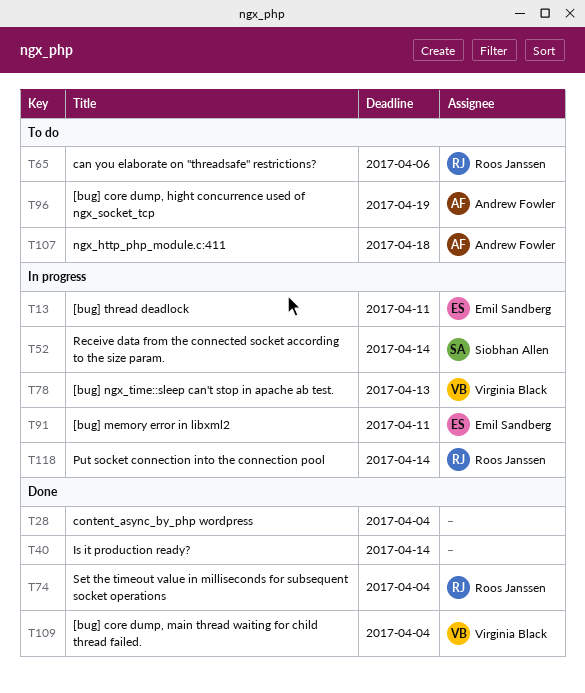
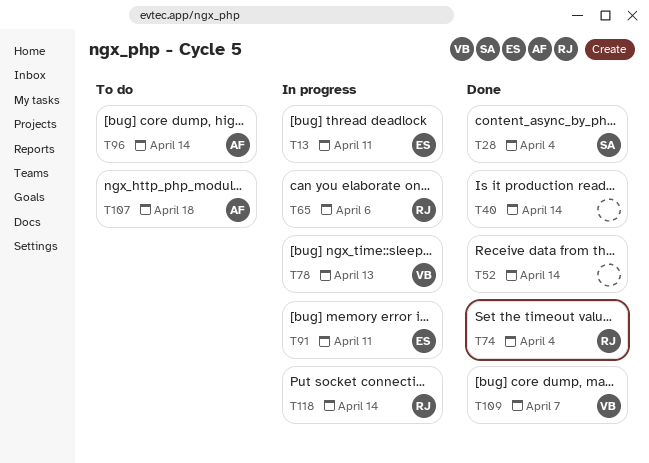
T28, owner: none -> Siobhan Allen
T52, status: In progress -> Done
T52, owner: Siobhan Allen -> none
T65, status: To do -> In progress
T96, due: Apr 19 -> Apr 14
T109, due: Apr 4 -> Apr 7

